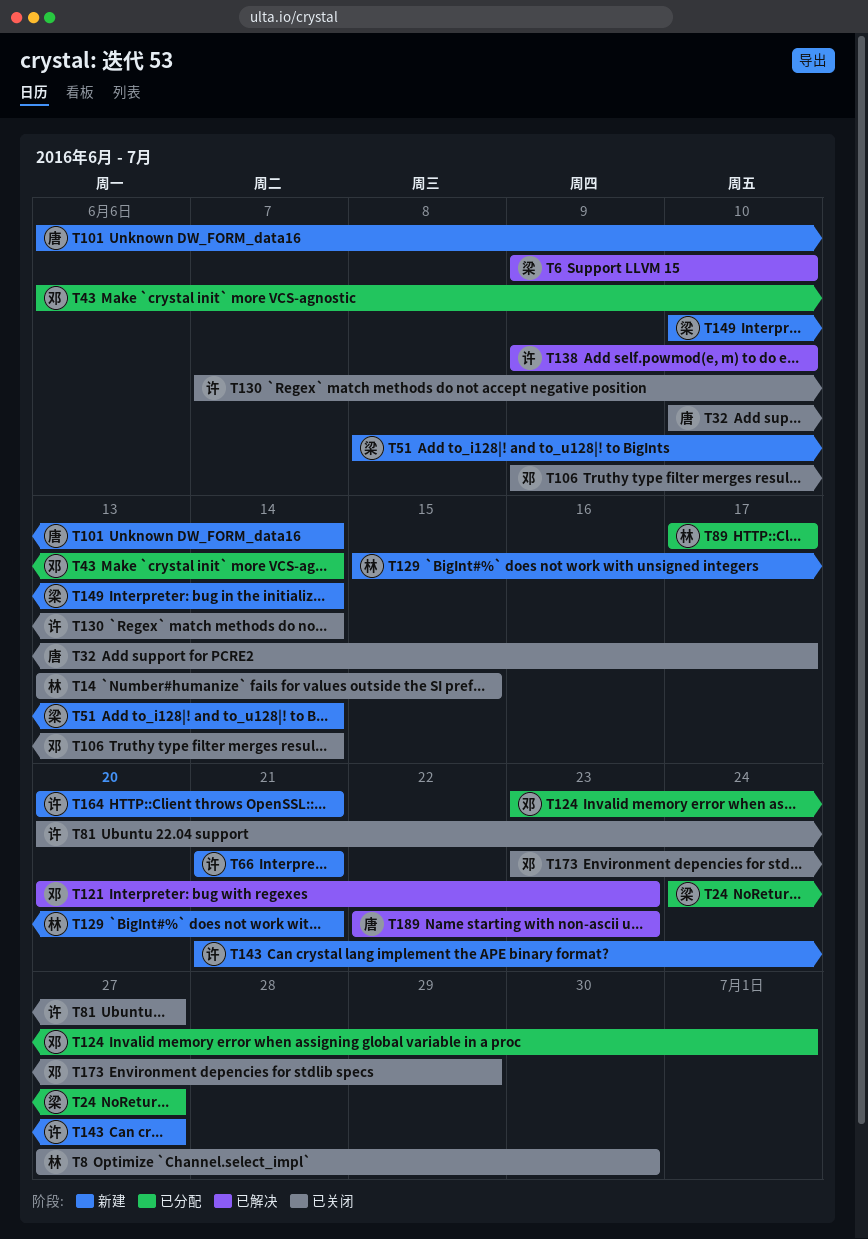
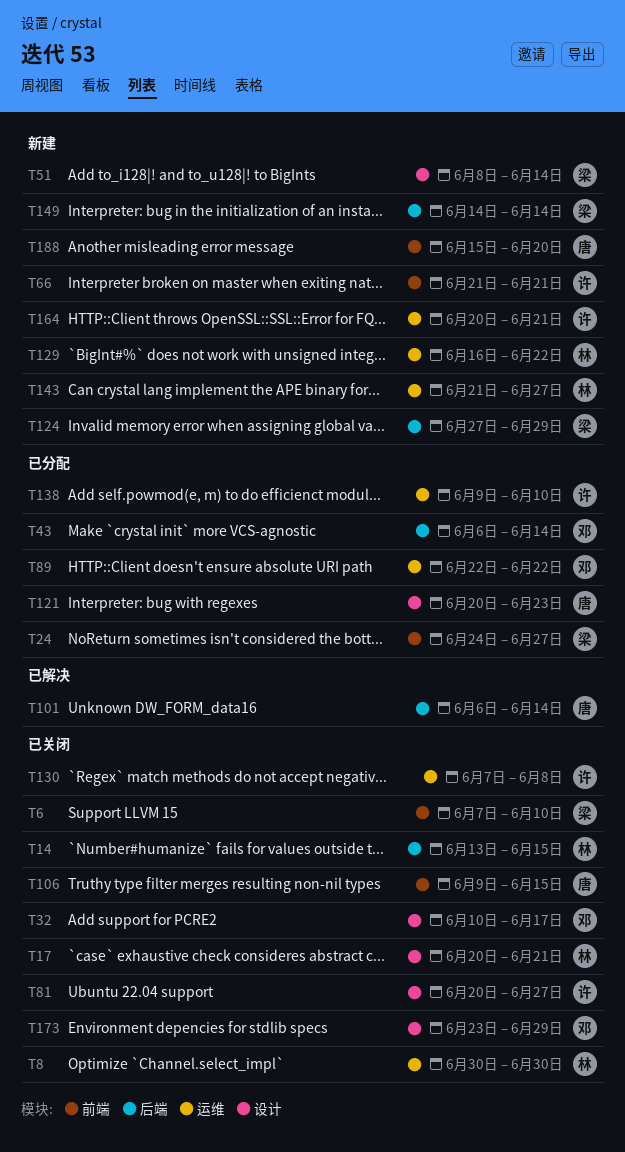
T6, status: 已解决 -> 已关闭
T6, start: Jun 9 -> Jun 7
T8, start: Jun 27 -> Jun 30
T17: none -> present
T32, owner: 唐 -> 邓
T89, owner: 林 -> 邓
T89, start: Jun 17 -> Jun 22
T89, due: Jun 17 -> Jun 22
T101, status: 新建 -> 已解决
T106, owner: 邓 -> 唐
T106, due: Jun 14 -> Jun 15
T121, status: 已解决 -> 已分配
T121, owner: 邓 -> 唐
T124, status: 已分配 -> 新建
T124, owner: 邓 -> 梁
T124, start: Jun 23 -> Jun 27
T124, due: Jul 1 -> Jun 29
T129, start: Jun 15 -> Jun 16
T129, due: Jun 21 -> Jun 22
T130, due: Jun 14 -> Jun 8
T138, status: 已解决 -> 已分配
T143, owner: 许 -> 林
T149, start: Jun 10 -> Jun 14
T188: none -> present
T189: present -> none

